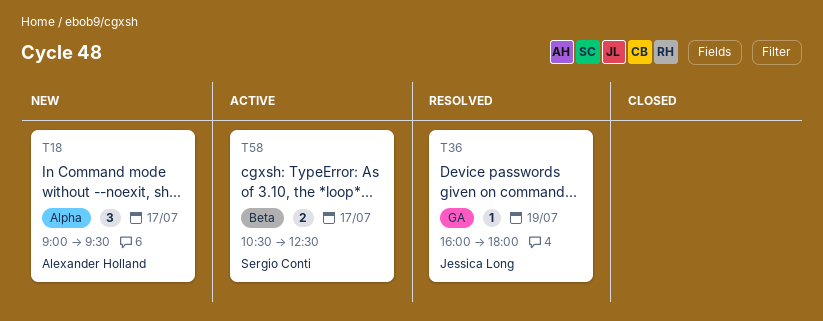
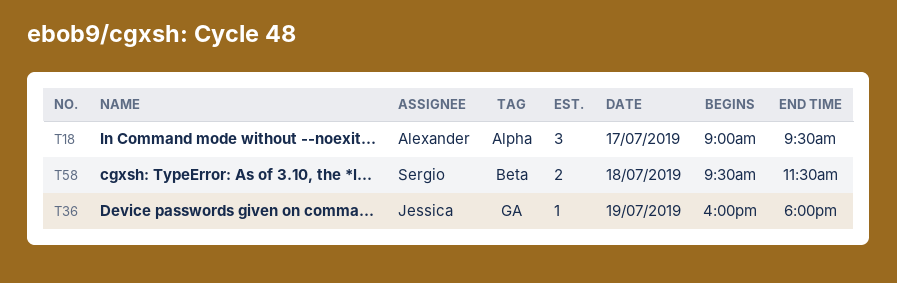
T58, day: Jul 17 -> Jul 18
T58, begins: 10:30 -> 09:30
T58, ends: 12:30 -> 11:30

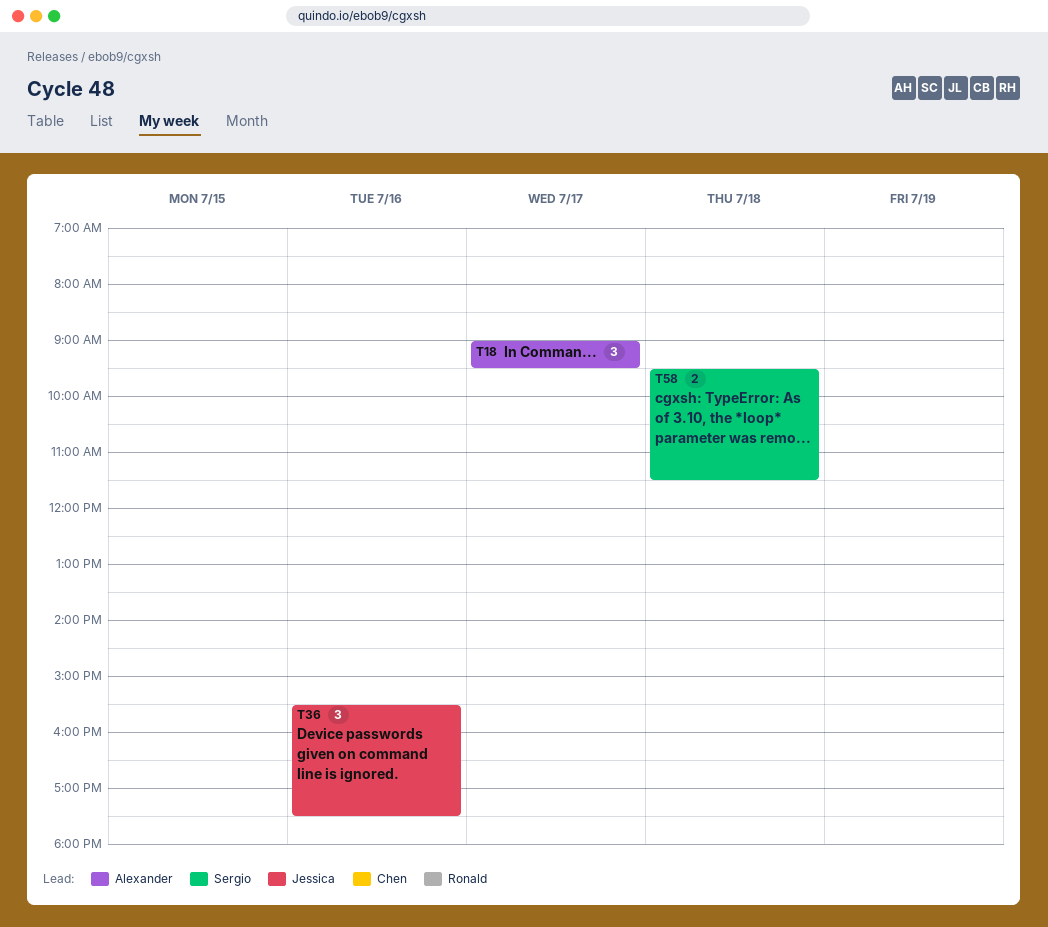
T36, estimate: 1 -> 3
T36, day: Jul 19 -> Jul 16
T36, begins: 16:00 -> 15:30
T36, ends: 18:00 -> 17:30

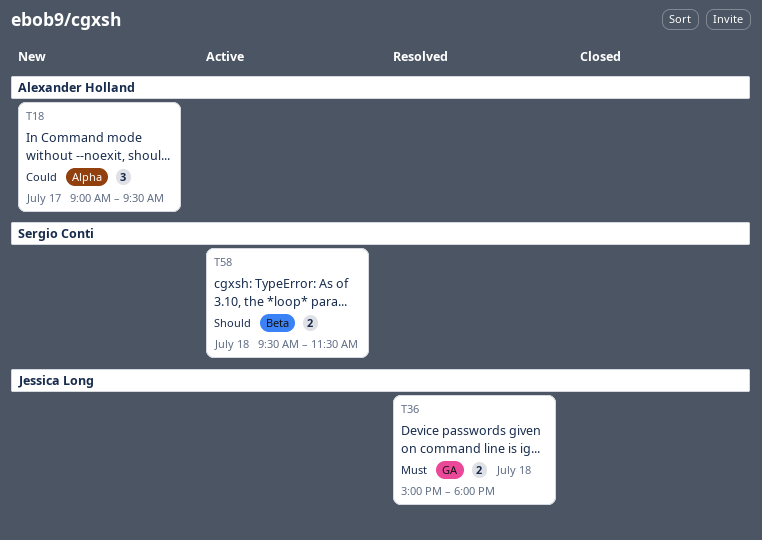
T36, estimate: 3 -> 2
T36, day: Jul 16 -> Jul 18
T36, begins: 15:30 -> 15:00
T36, ends: 17:30 -> 18:00

